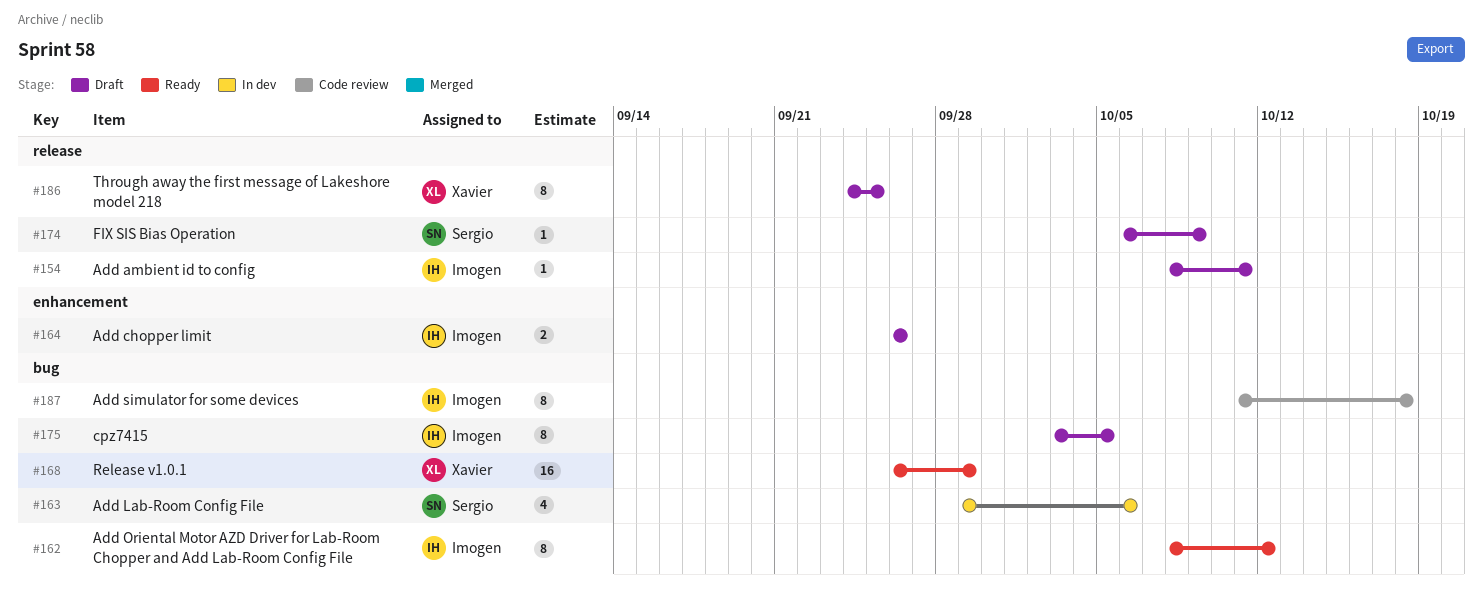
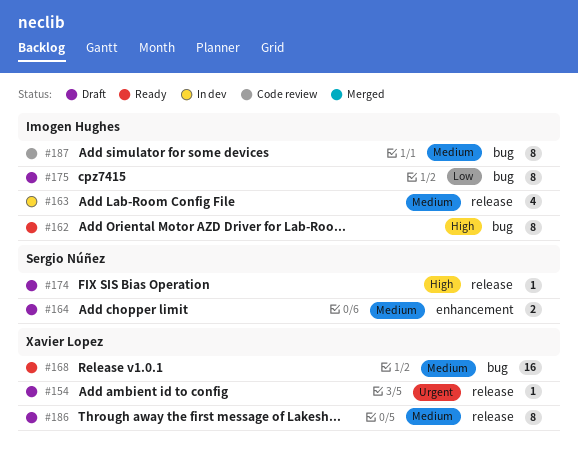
#154, owner: Imogen Hughes -> Xavier Lopez
#163, owner: Sergio Núñez -> Imogen Hughes
#163, label: bug -> release
#164, owner: Imogen Hughes -> Sergio Núñez

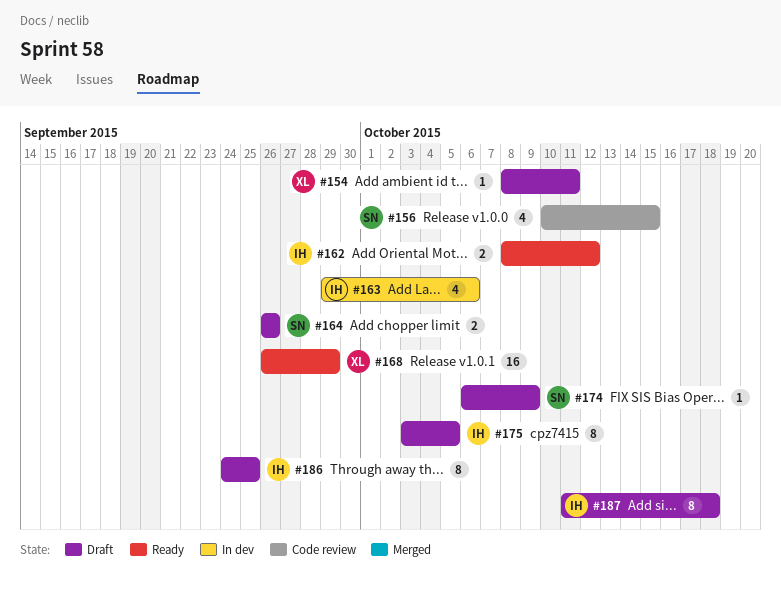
#156: none -> present
#162, estimate: 8 -> 2
#186, owner: Xavier Lopez -> Imogen Hughes
#187, status: Code review -> Draft

